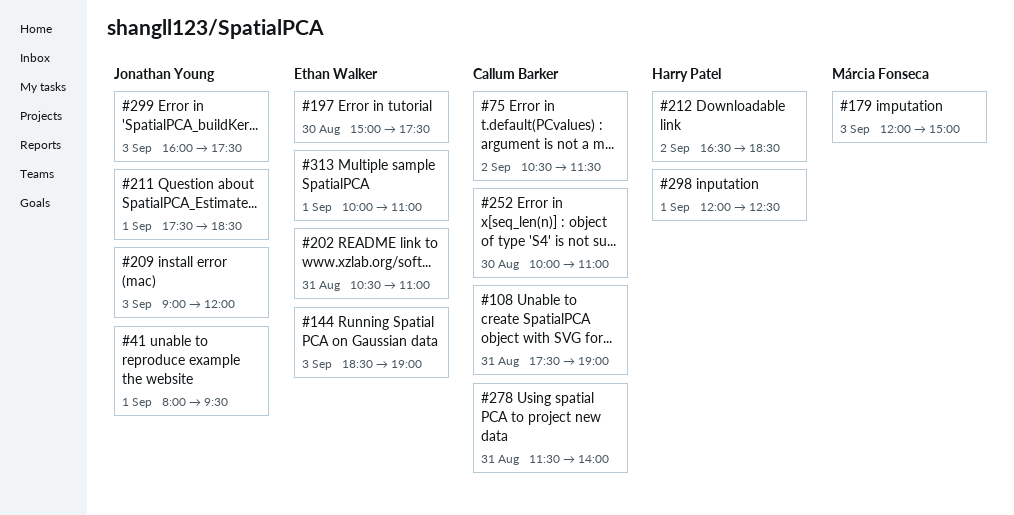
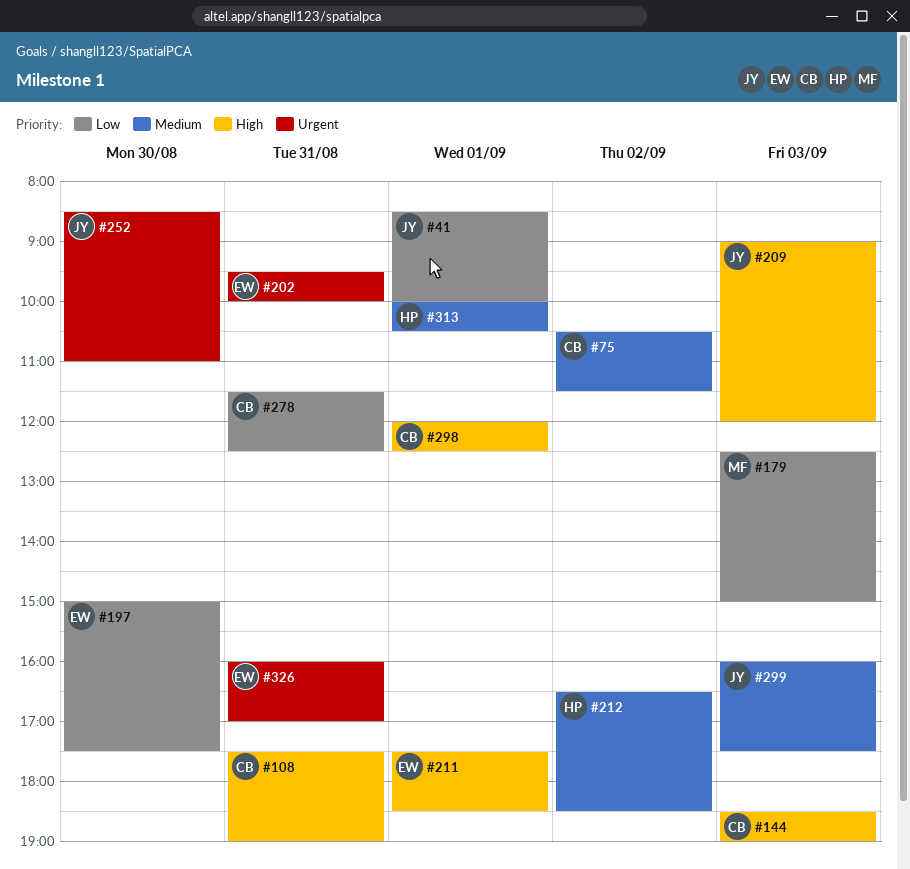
#41, begins: 08:00 -> 08:30
#41, ends: 09:30 -> 10:00
#144, owner: Ethan Walker -> Callum Barker
#179, begins: 12:00 -> 12:30
#202, begins: 10:30 -> 09:30
#202, ends: 11:00 -> 10:00
#211, owner: Jonathan Young -> Ethan Walker
#252, owner: Callum Barker -> Jonathan Young
#252, begins: 10:00 -> 08:30
#278, ends: 14:00 -> 12:30
#298, owner: Harry Patel -> Callum Barker
#313, owner: Ethan Walker -> Harry Patel
#313, ends: 11:00 -> 10:30
#326: none -> present

